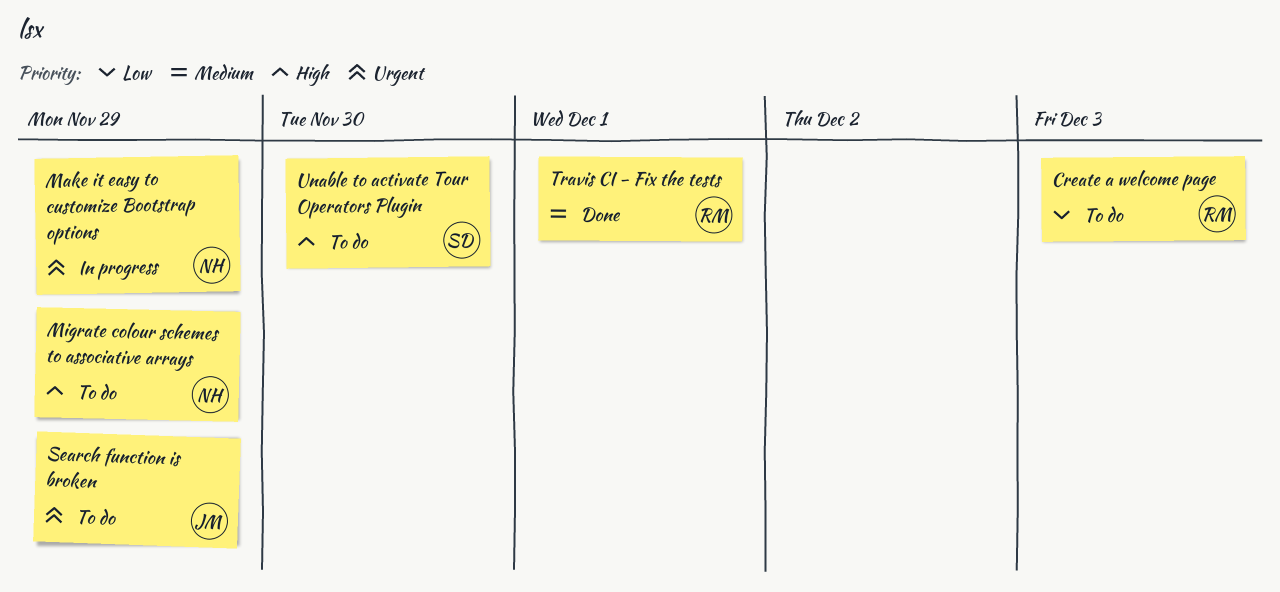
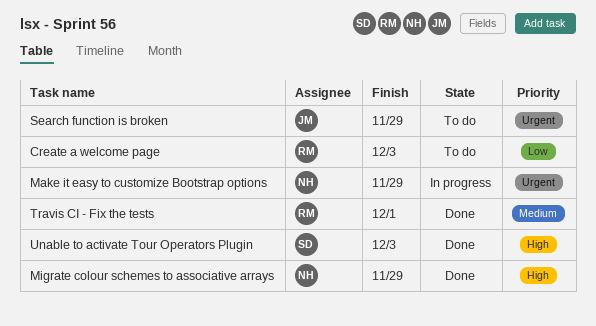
Migrate colour schemes to associative arrays, status: To do -> Done
Unable to activate Tour Operators Plugin, status: To do -> Done
Unable to activate Tour Operators Plugin, due: Nov 30 -> Dec 3

